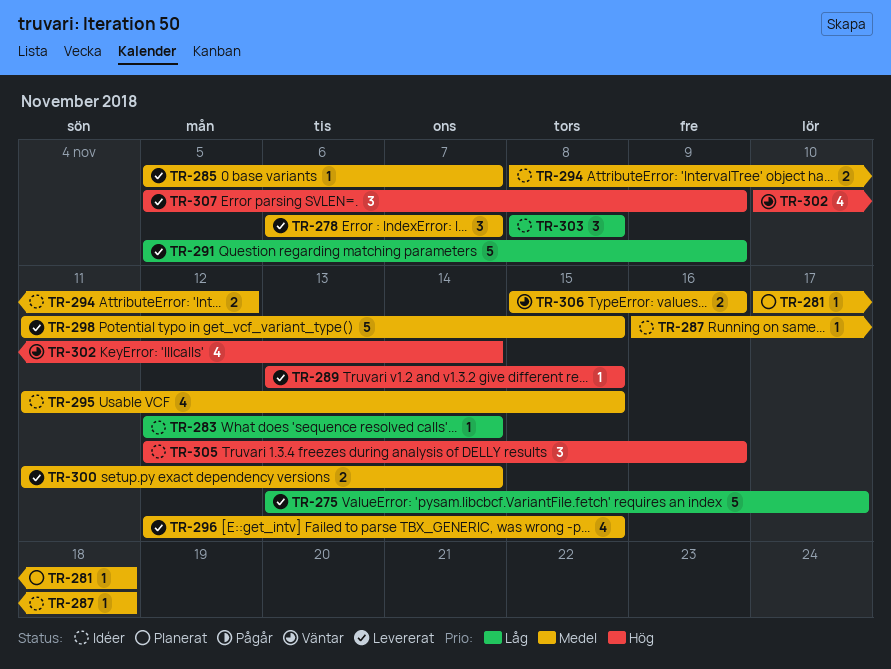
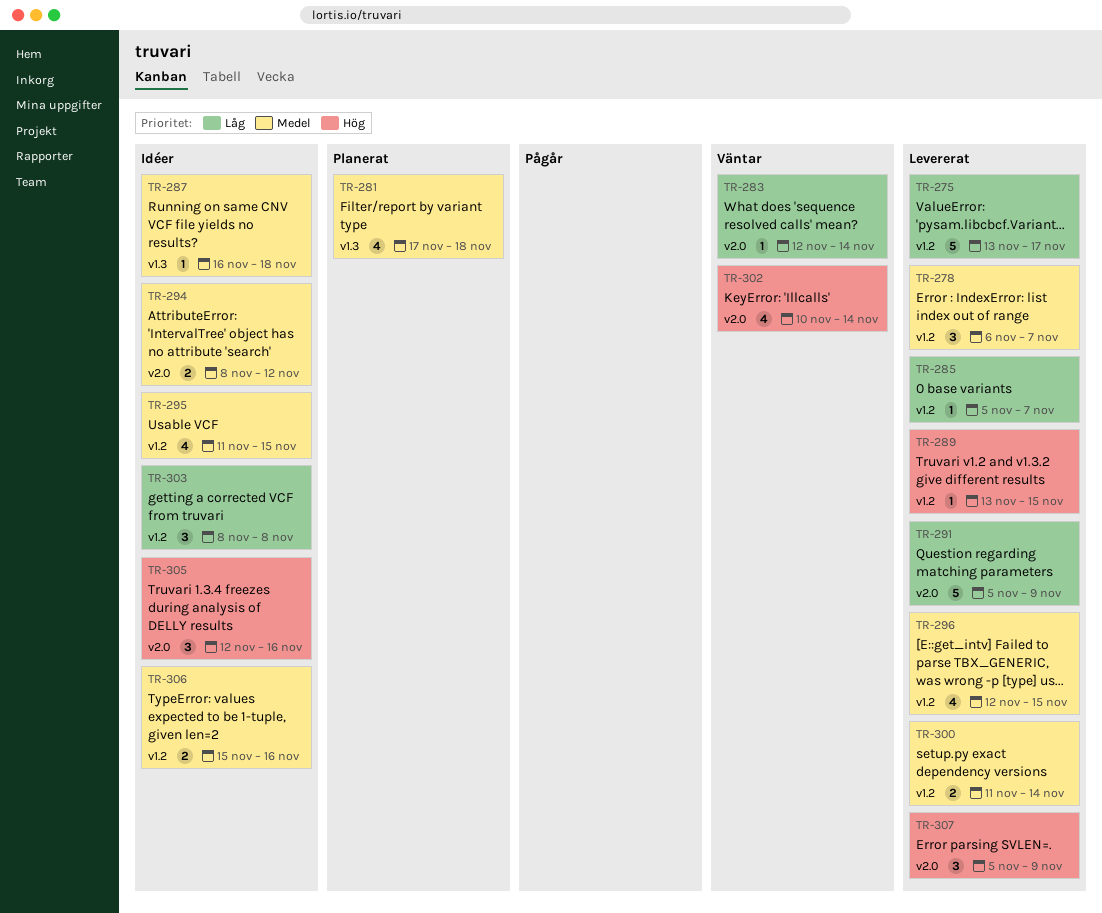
TR-281, estimate: 1 -> 4
TR-283, status: Idéer -> Väntar
TR-285, priority: Medel -> Låg
TR-298: present -> none
TR-306, status: Väntar -> Idéer

